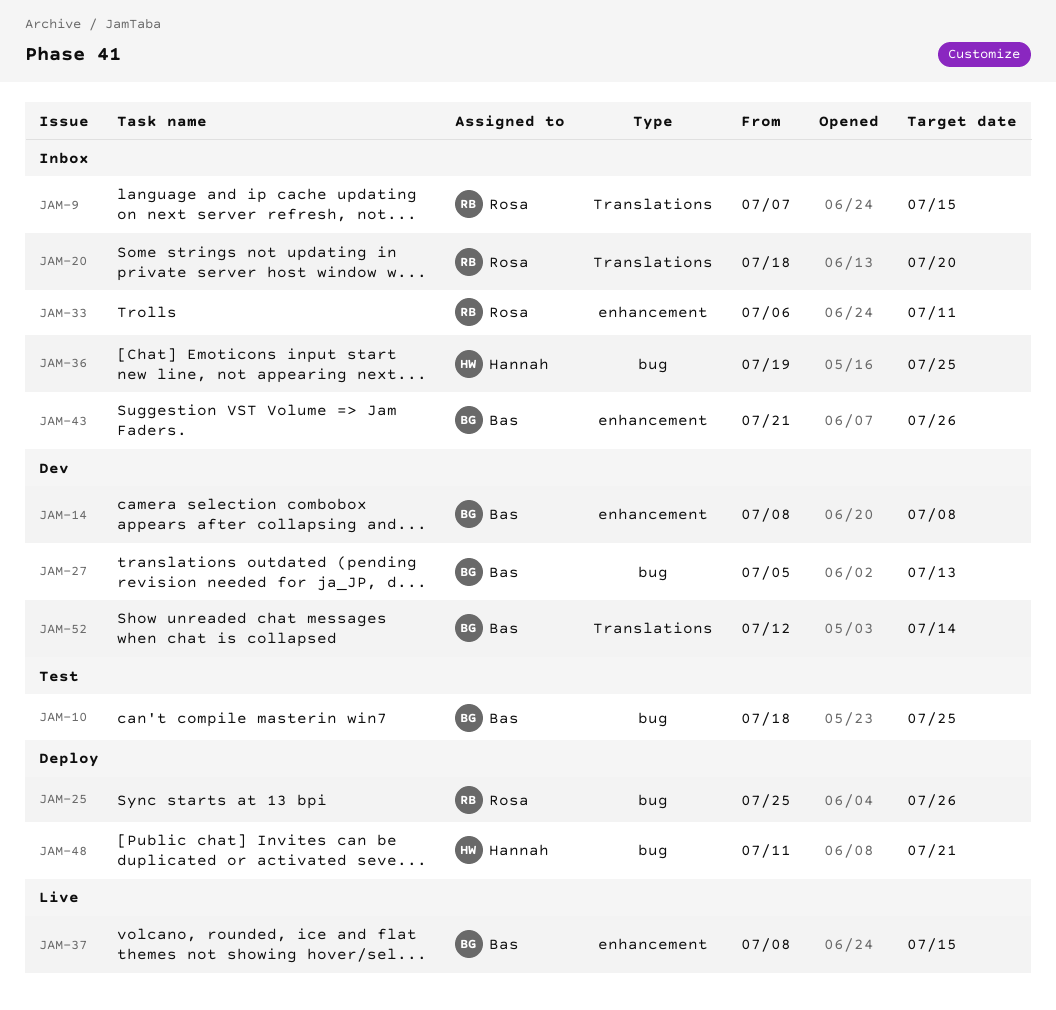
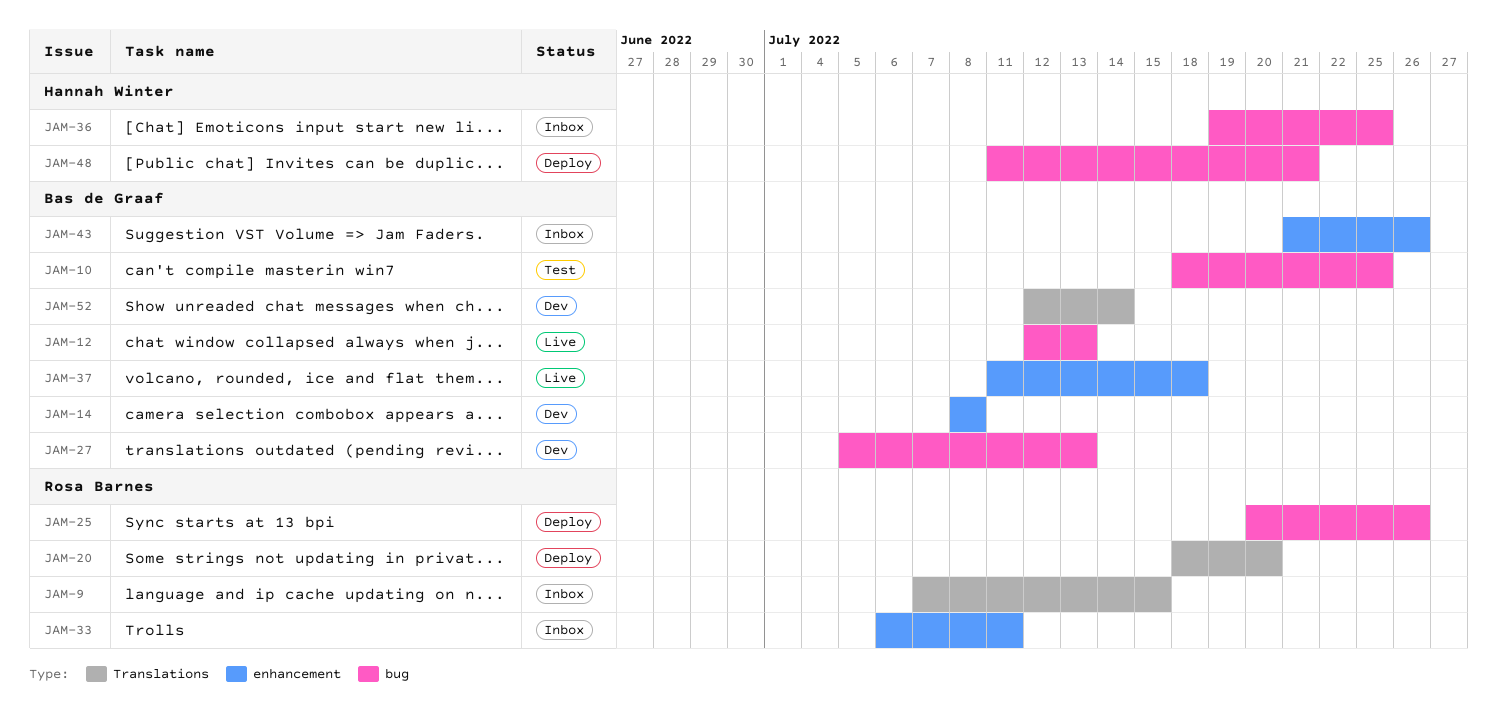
JAM-12: none -> present
JAM-20, status: Inbox -> Deploy
JAM-25, start: Jul 25 -> Jul 20
JAM-37, start: Jul 8 -> Jul 11
JAM-37, due: Jul 15 -> Jul 18

